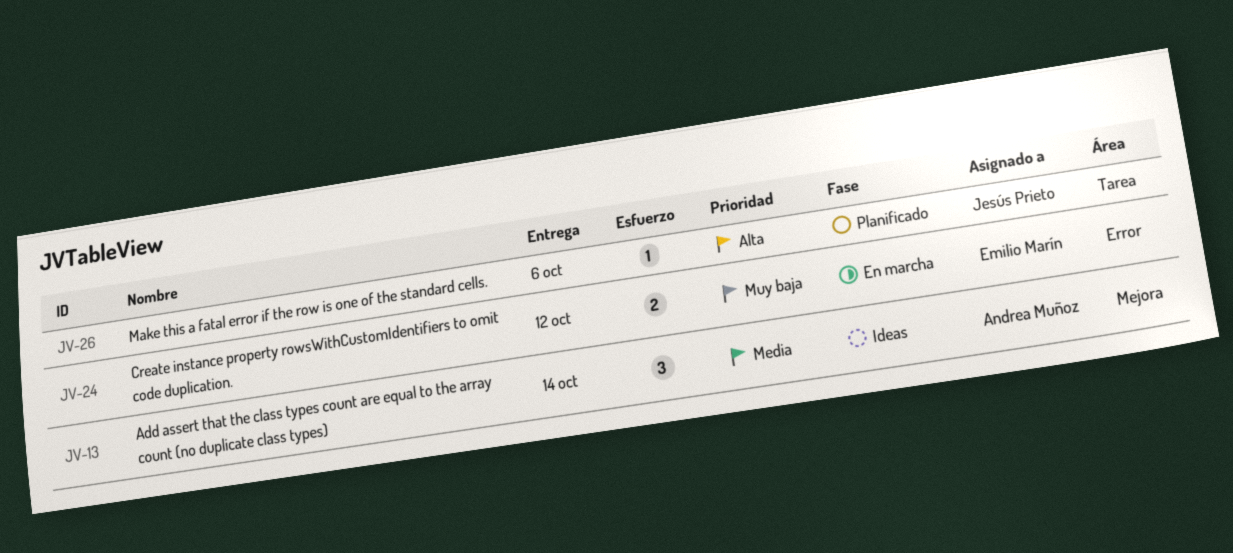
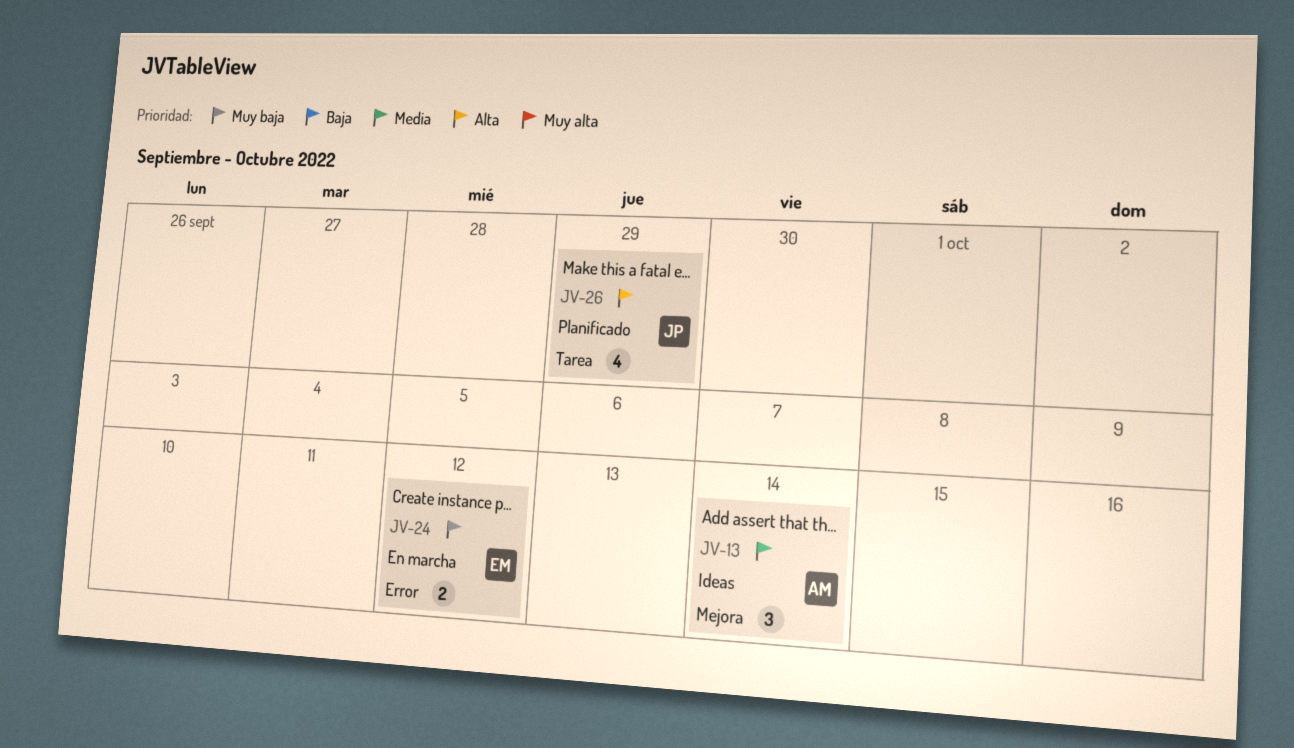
JV-26, estimate: 1 -> 4
JV-26, due: Oct 6 -> Sep 29

